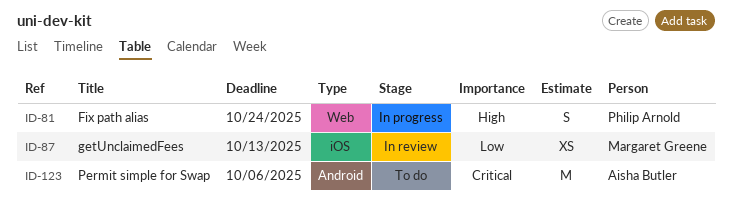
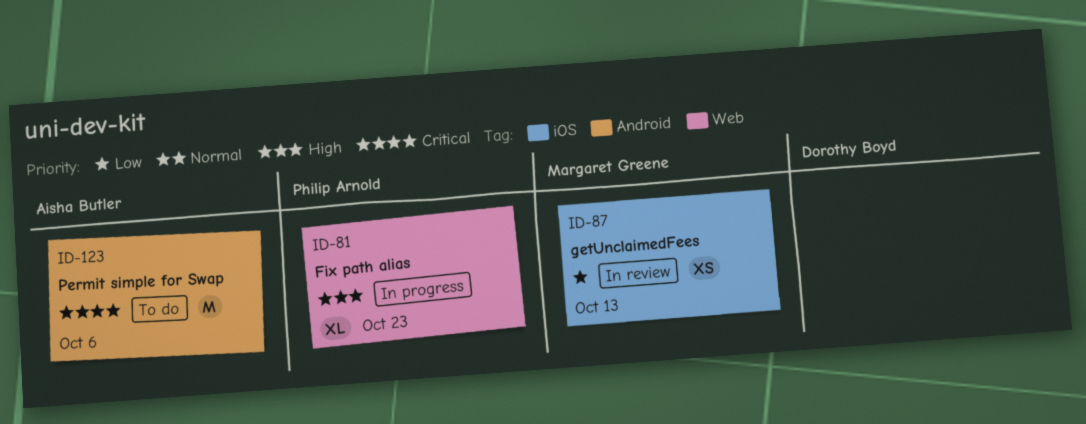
ID-81, estimate: S -> XL
ID-81, due: Oct 24 -> Oct 23

